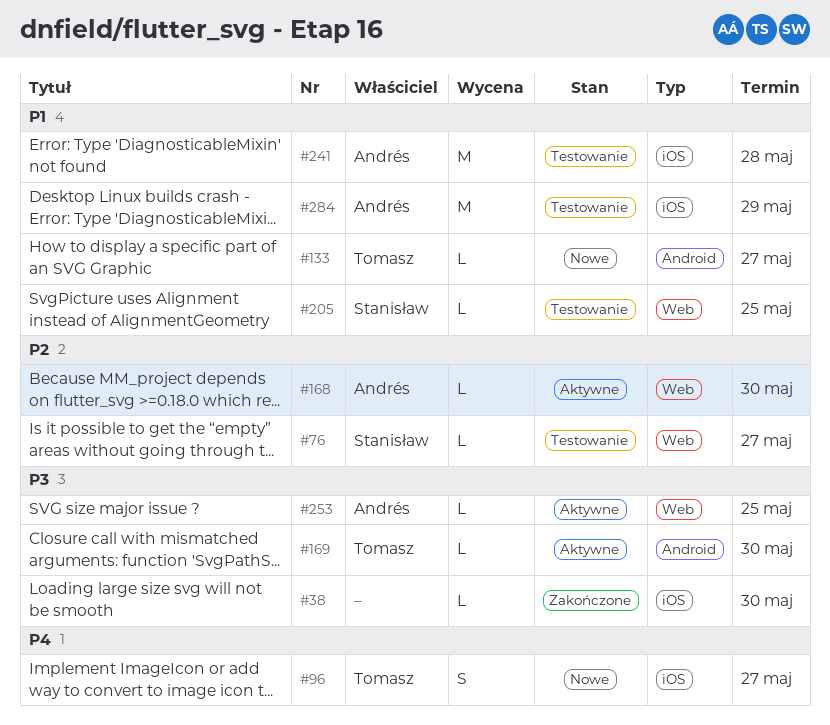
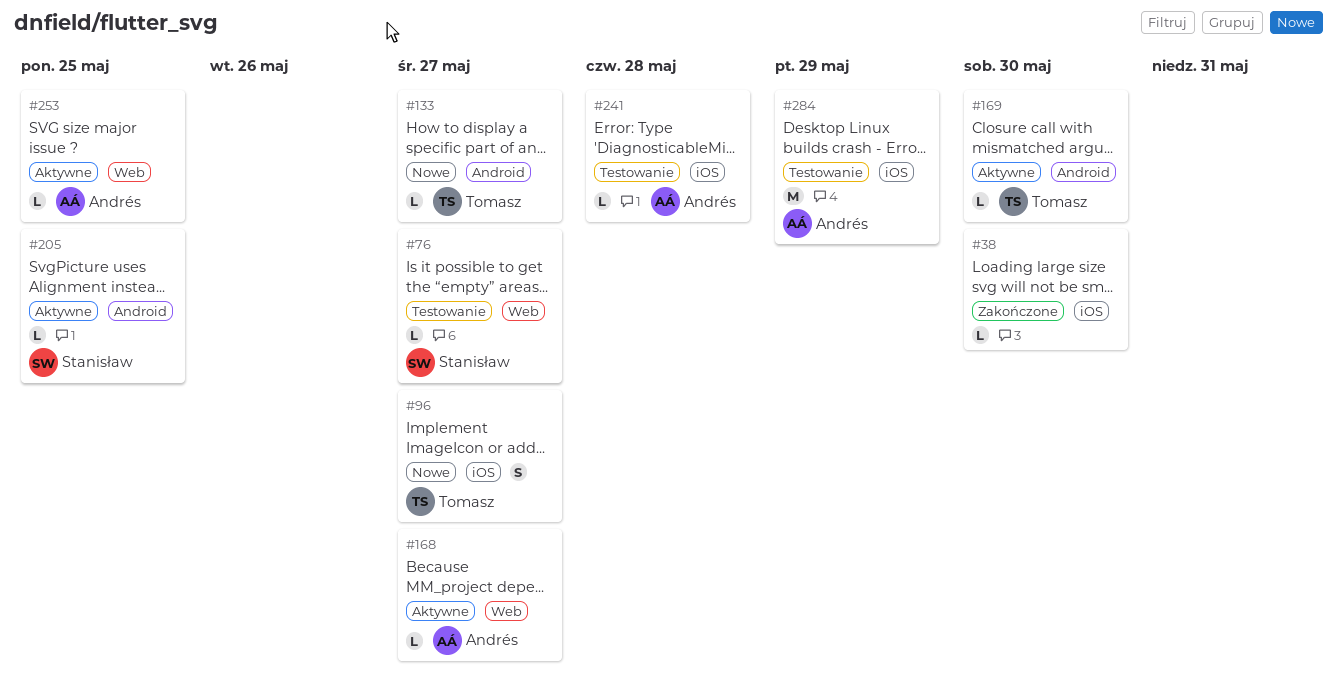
#168, due: May 30 -> May 27
#205, status: Testowanie -> Aktywne
#205, label: Web -> Android
#241, estimate: M -> L

